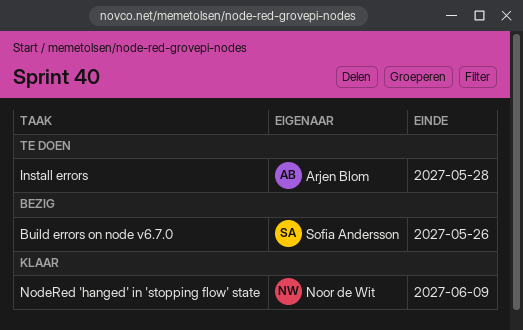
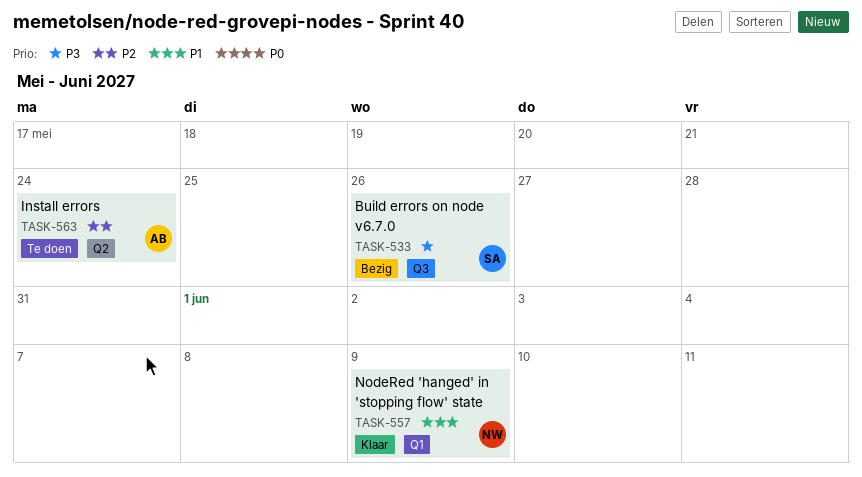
Install errors, due: May 28 -> May 24

